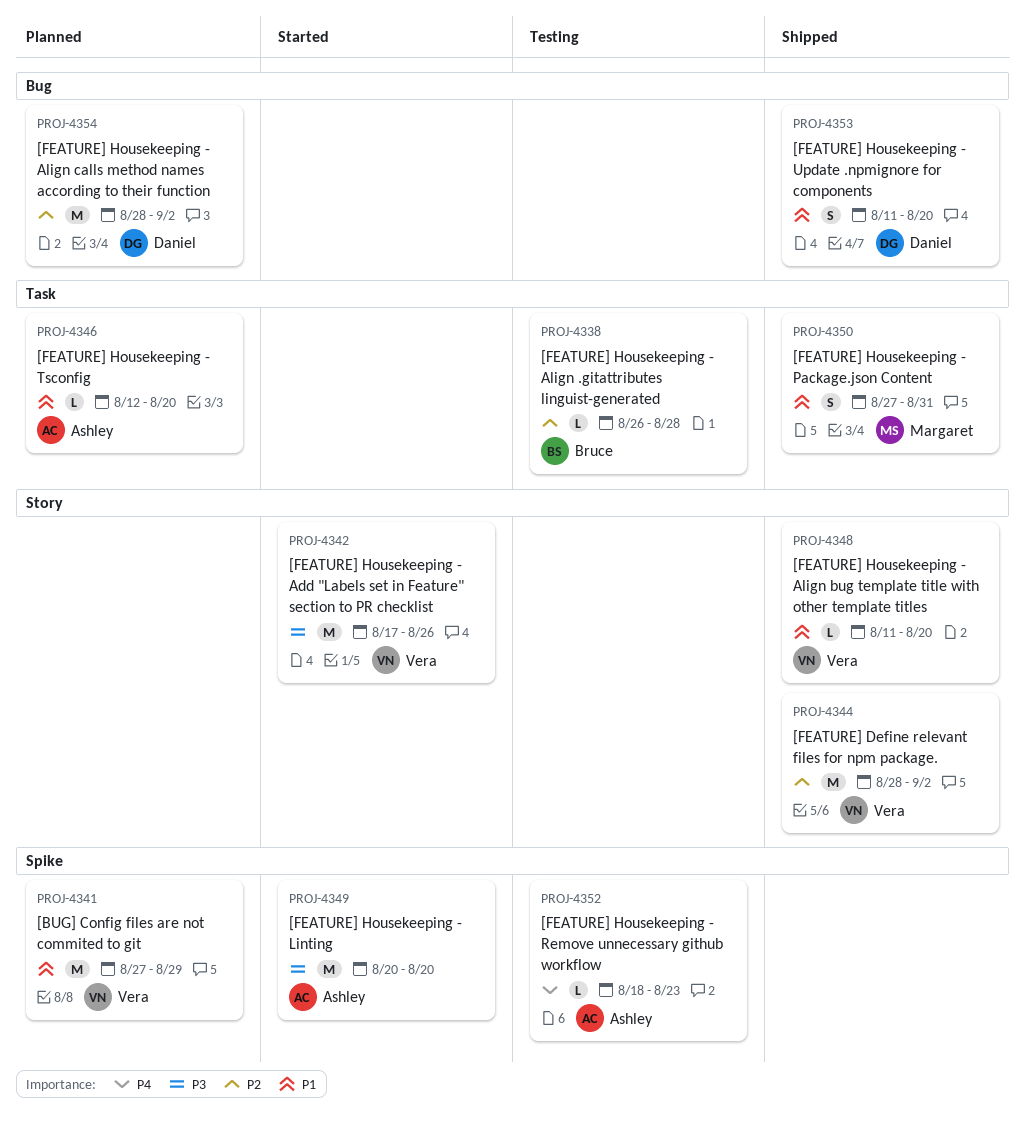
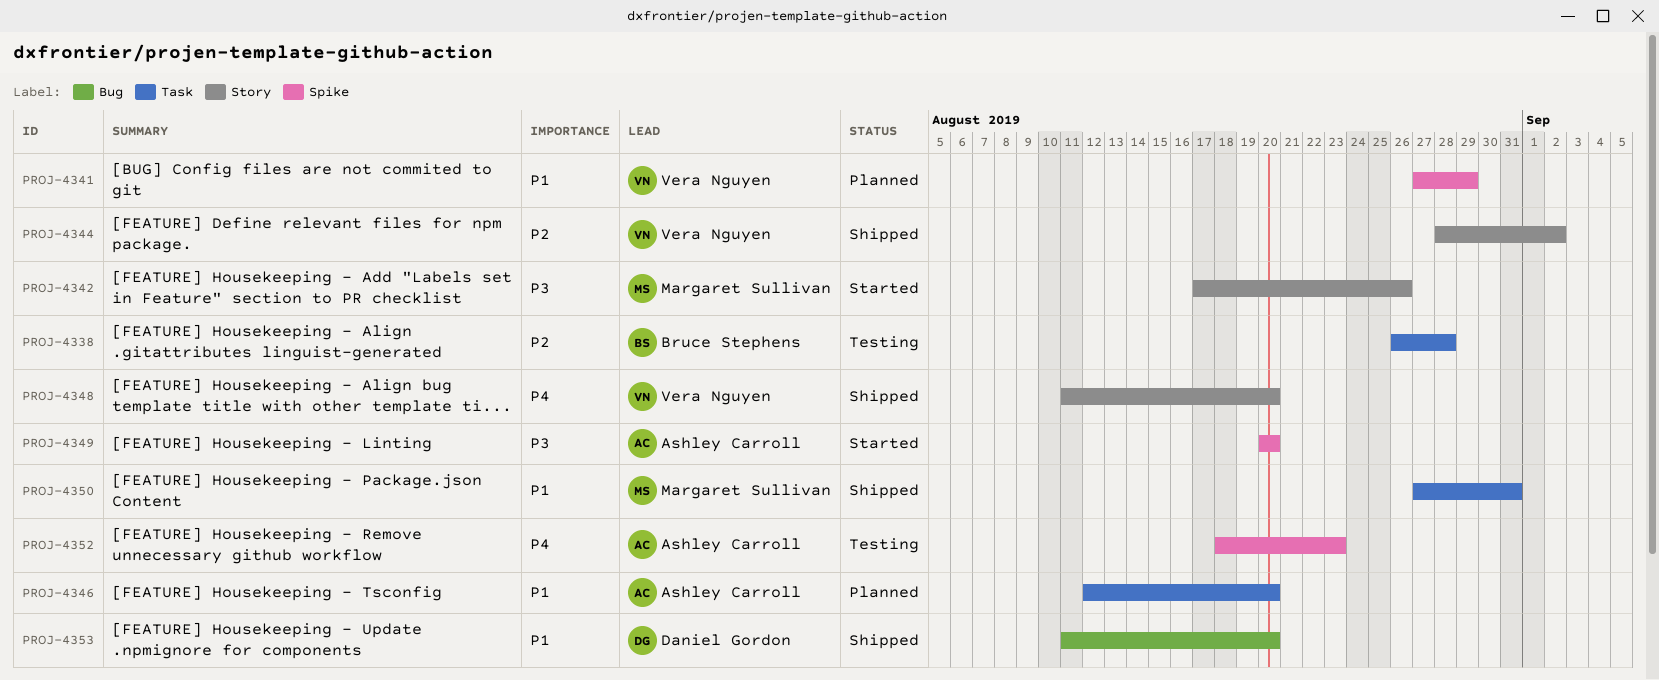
PROJ-4342, owner: Vera Nguyen -> Margaret Sullivan
PROJ-4348, priority: P1 -> P4
PROJ-4354: present -> none

